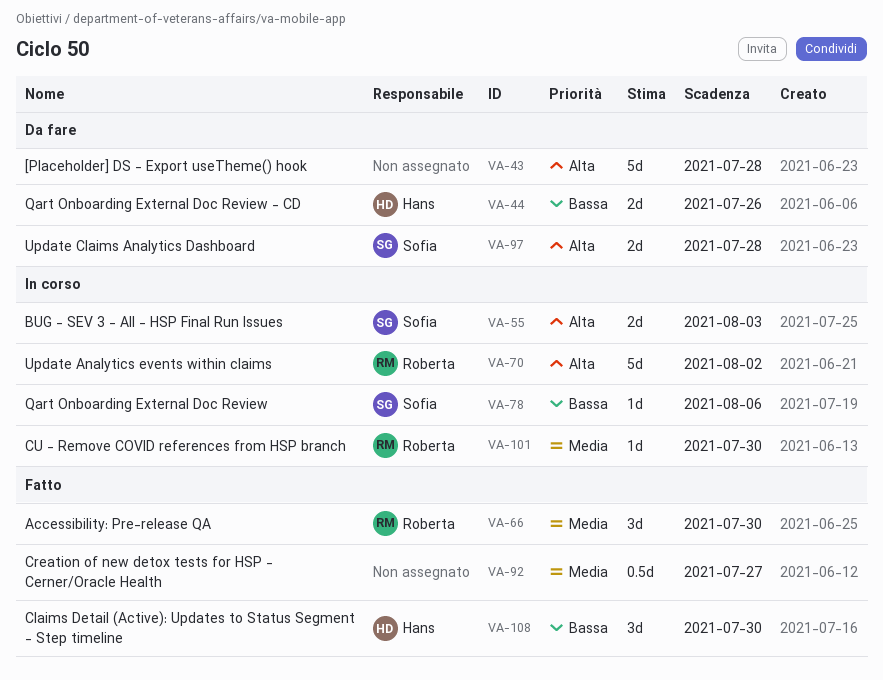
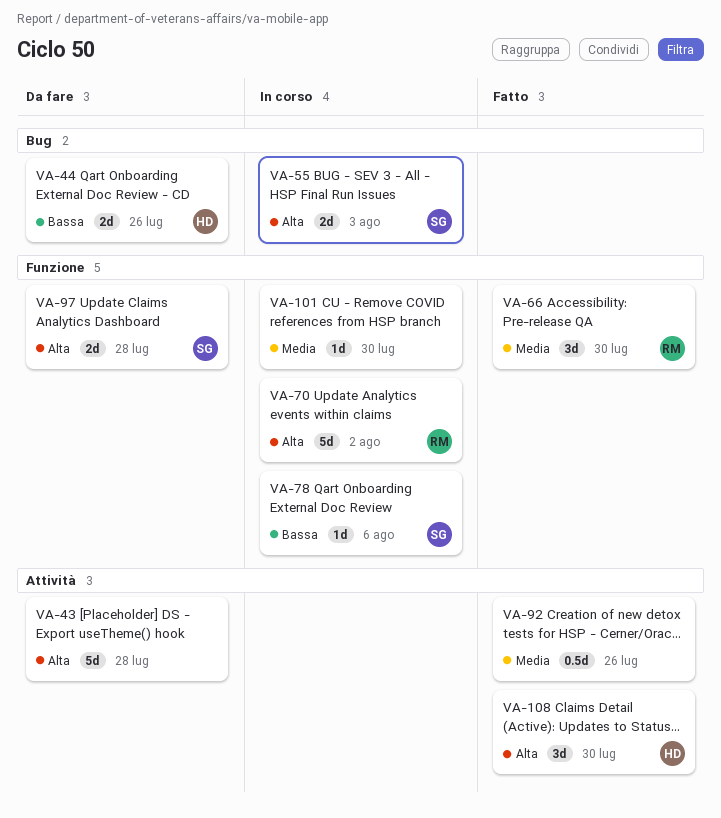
VA-92, due: Jul 27 -> Jul 26
VA-101, owner: Roberta -> none
VA-108, priority: Bassa -> Alta

